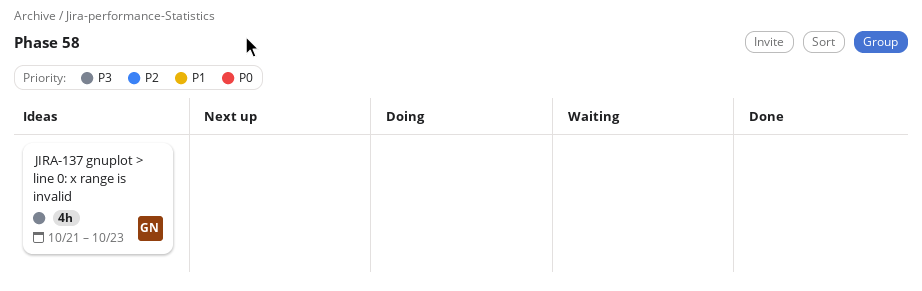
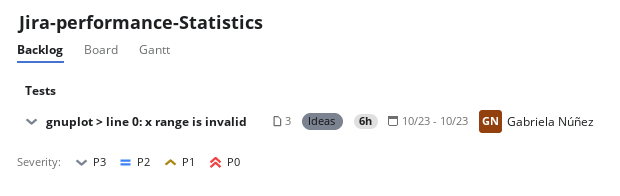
gnuplot > line 0: x range is invalid, estimate: 4h -> 6h
gnuplot > line 0: x range is invalid, start: Oct 21 -> Oct 23

